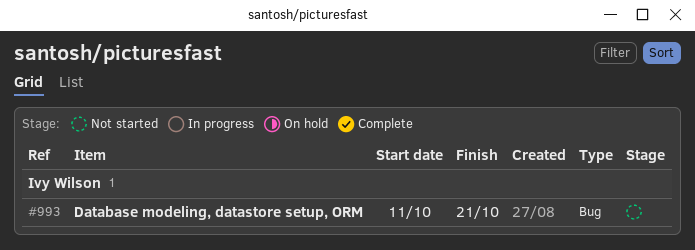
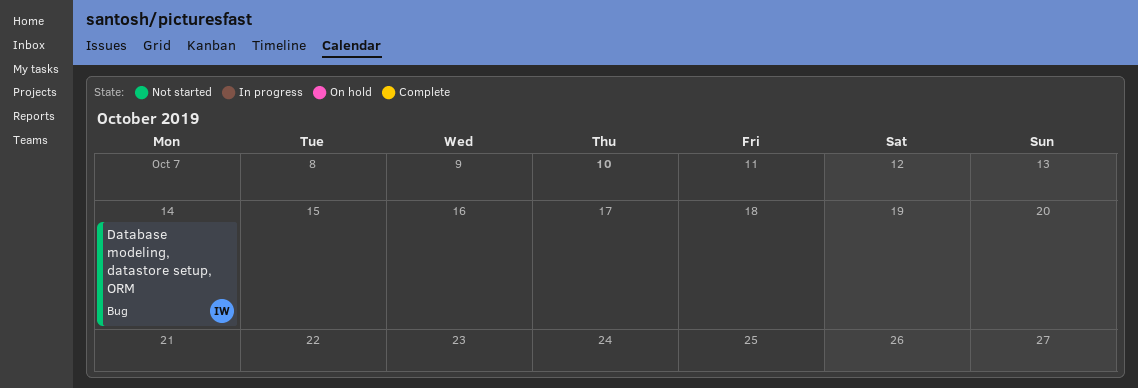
Database modeling, datastore setup, ORM, due: Oct 21 -> Oct 14

